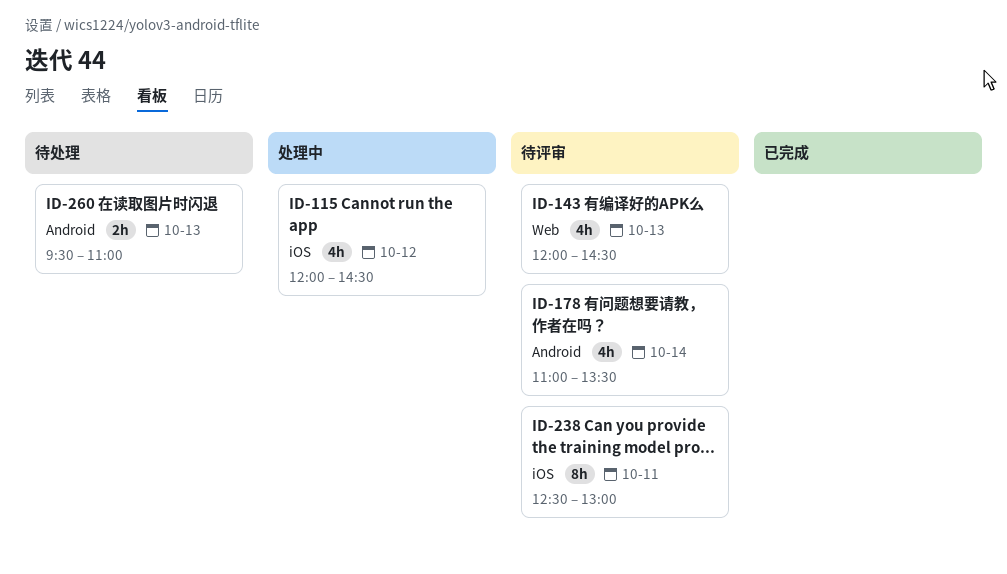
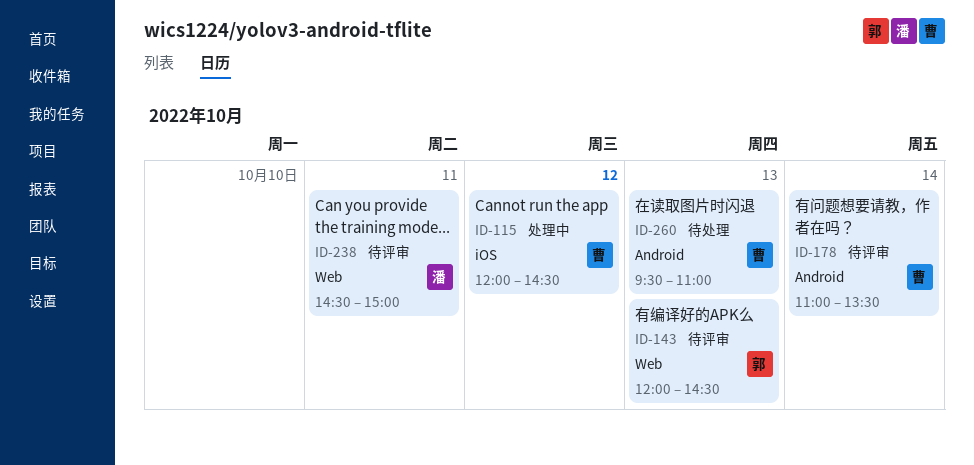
ID-238, label: iOS -> Web
ID-238, begins: 12:30 -> 14:30
ID-238, ends: 13:00 -> 15:00

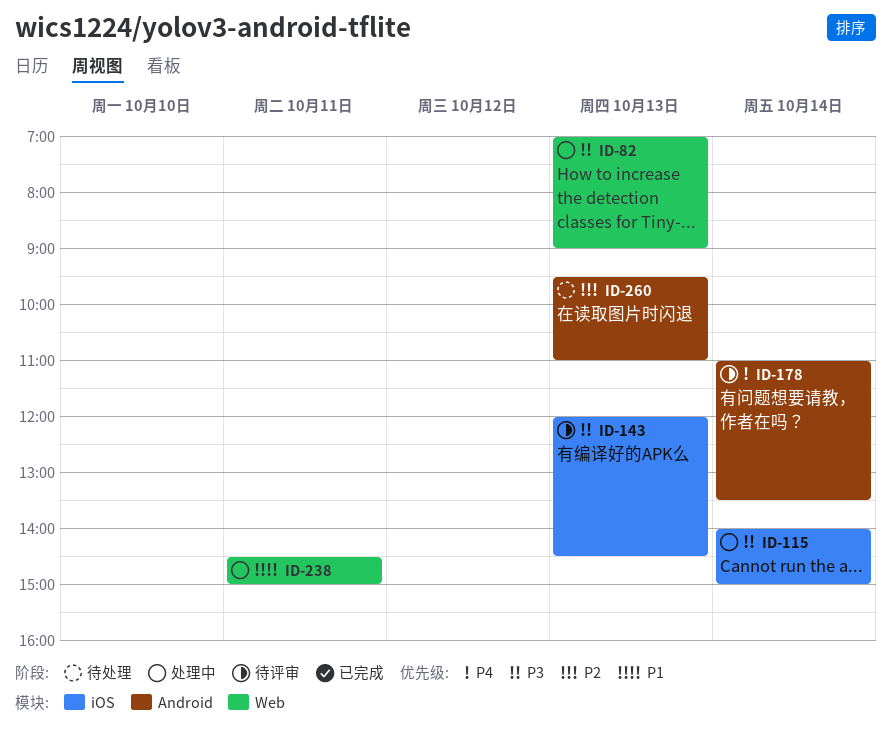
ID-82: none -> present
ID-115, day: Oct 12 -> Oct 14
ID-115, begins: 12:00 -> 14:00
ID-115, ends: 14:30 -> 15:00
ID-143, label: Web -> iOS
ID-238, status: 待评审 -> 处理中

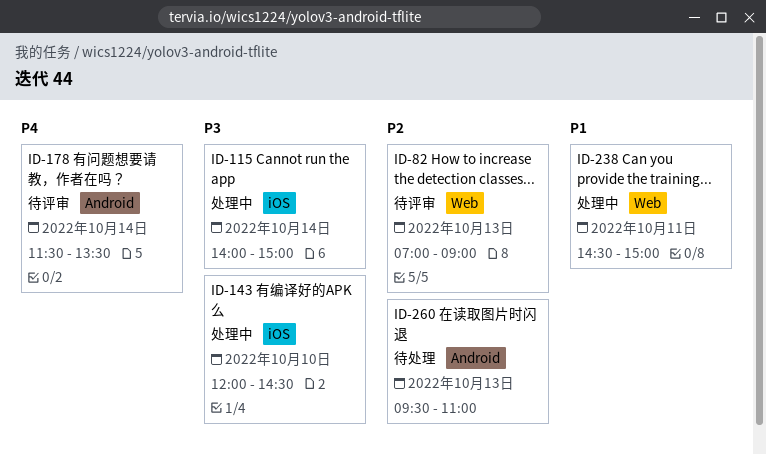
ID-82, status: 处理中 -> 待评审
ID-82, priority: P3 -> P2
ID-143, status: 待评审 -> 处理中
ID-143, day: Oct 13 -> Oct 10
ID-178, begins: 11:00 -> 11:30

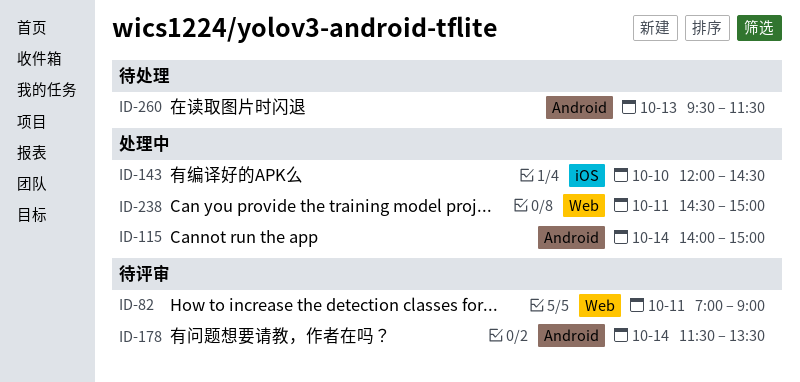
ID-82, day: Oct 13 -> Oct 11
ID-115, label: iOS -> Android
ID-260, ends: 11:00 -> 11:30

